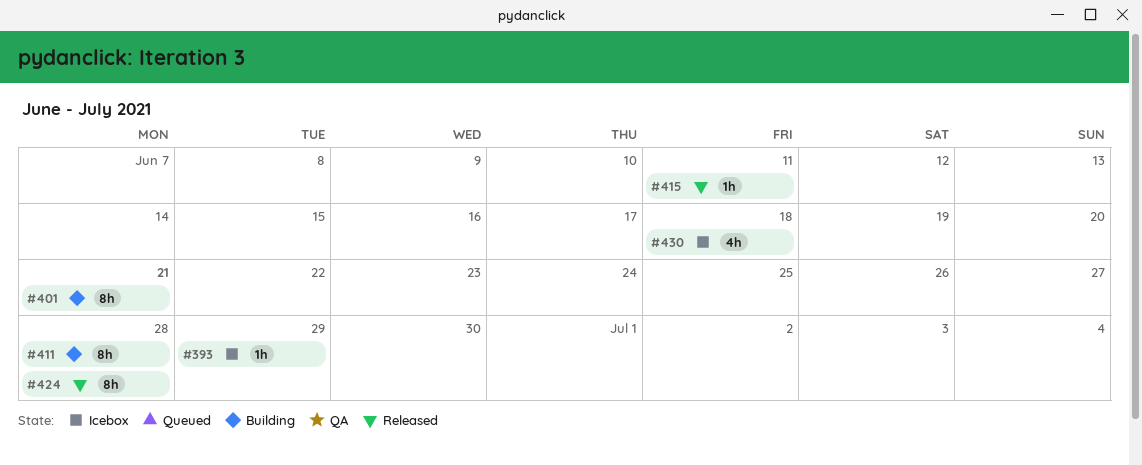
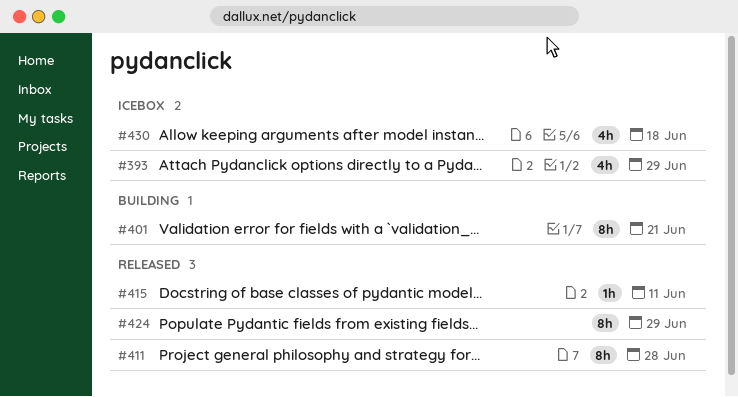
#393, estimate: 1h -> 4h
#411, status: Building -> Released
#424, due: Jun 28 -> Jun 29

